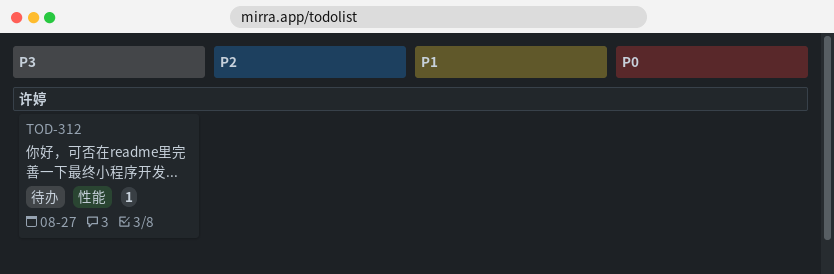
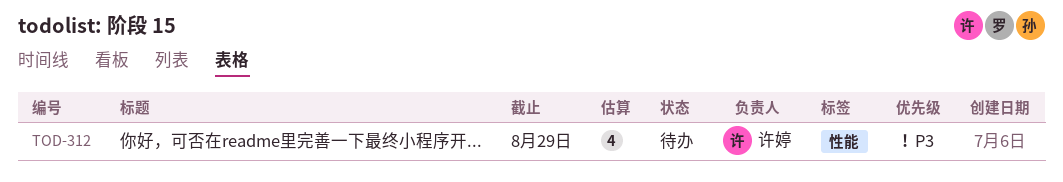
TOD-312, estimate: 1 -> 4
TOD-312, due: Aug 27 -> Aug 29

